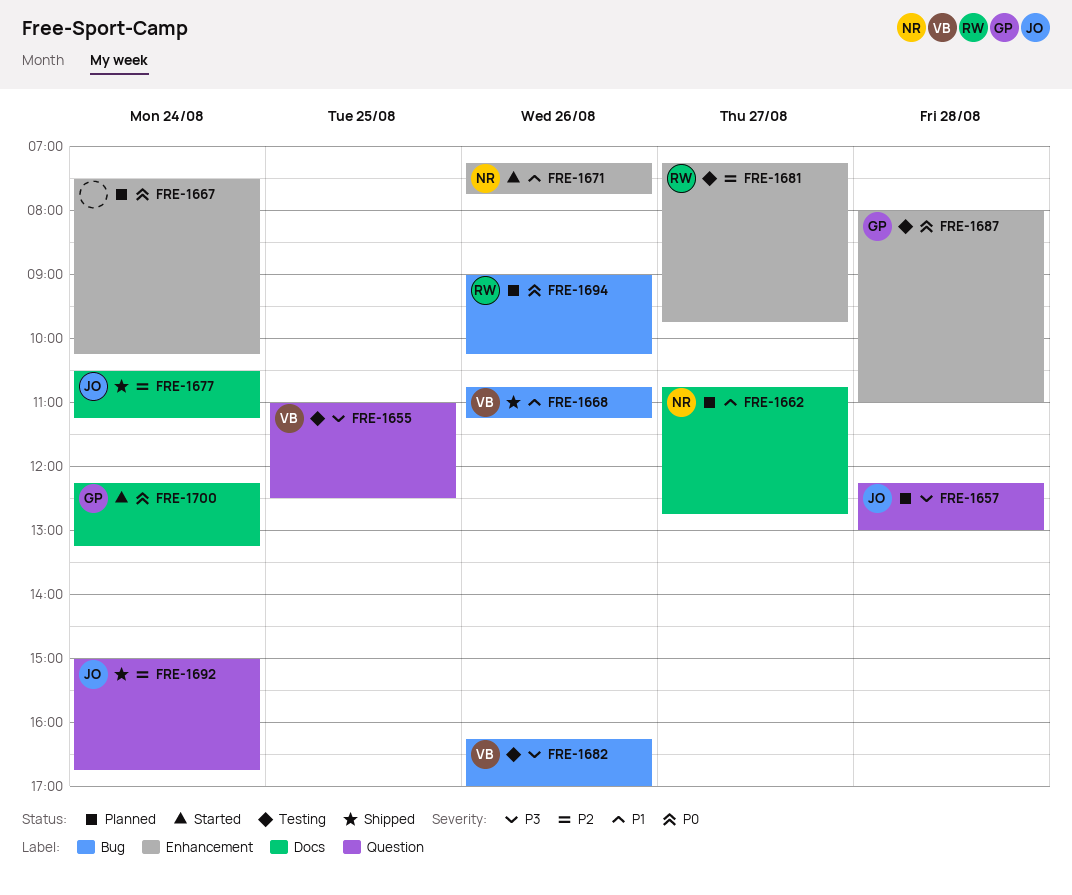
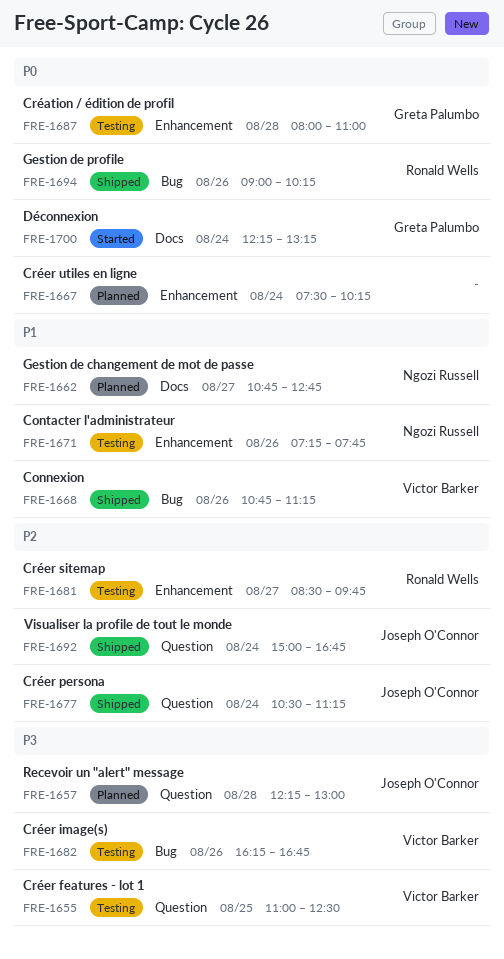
FRE-1671, status: Started -> Testing
FRE-1677, label: Docs -> Question
FRE-1681, begins: 07:15 -> 08:30
FRE-1682, ends: 17:00 -> 16:45
FRE-1694, status: Planned -> Shipped

